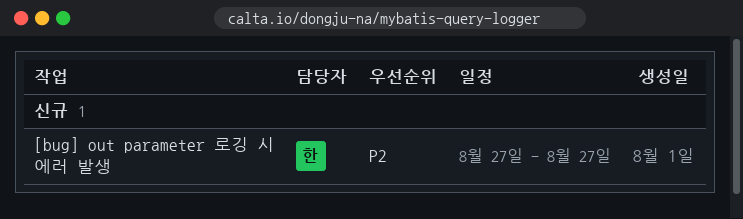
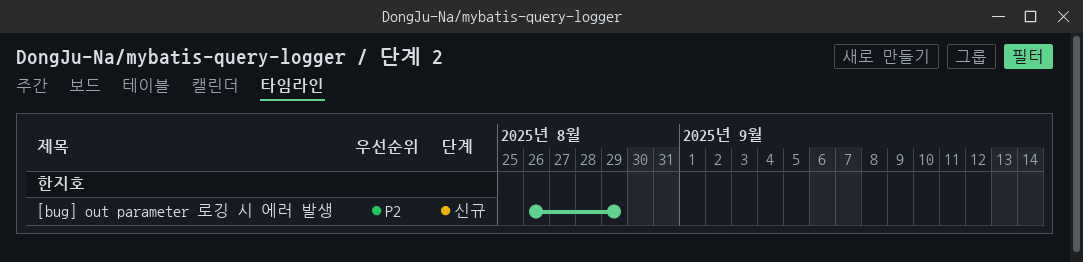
[bug] out parameter 로깅 시 에러 발생, start: Aug 27 -> Aug 26
[bug] out parameter 로깅 시 에러 발생, due: Aug 27 -> Aug 29

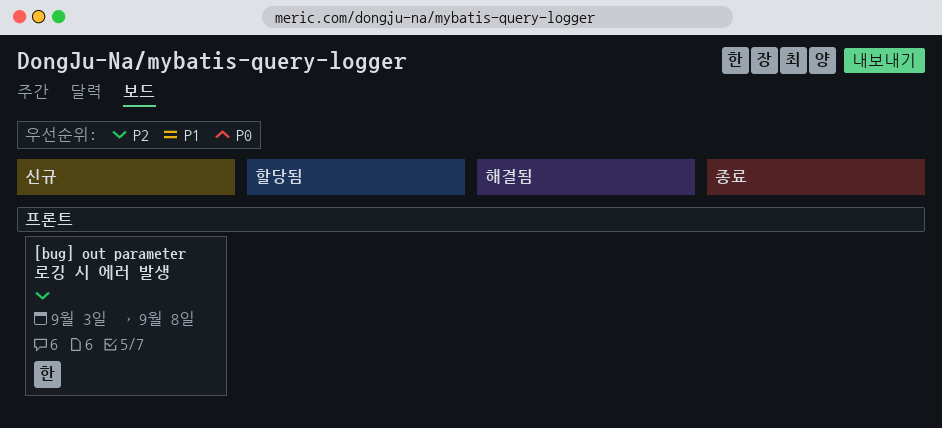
[bug] out parameter 로깅 시 에러 발생, start: Aug 26 -> Sep 3
[bug] out parameter 로깅 시 에러 발생, due: Aug 29 -> Sep 8

